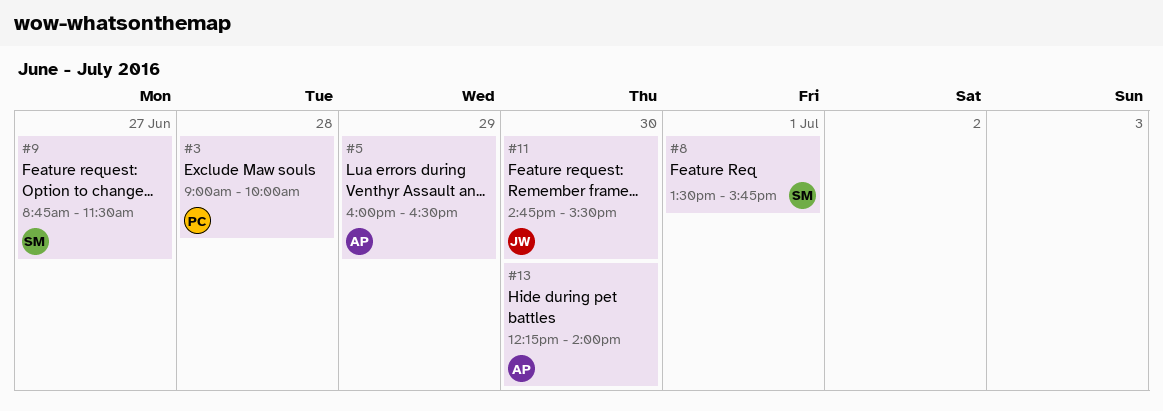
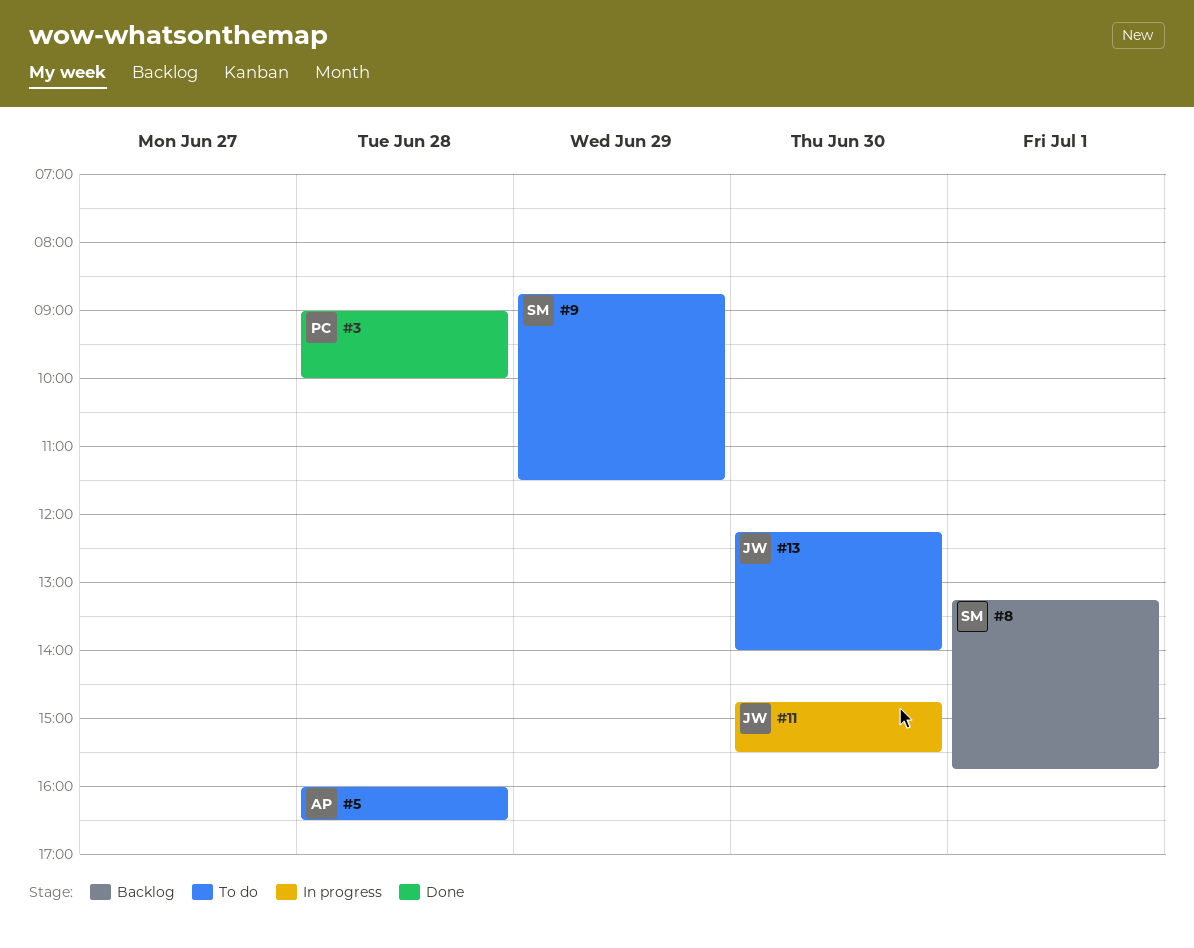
#5, day: Jun 29 -> Jun 28
#8, begins: 13:30 -> 13:15
#9, day: Jun 27 -> Jun 29
#13, owner: AP -> JW

